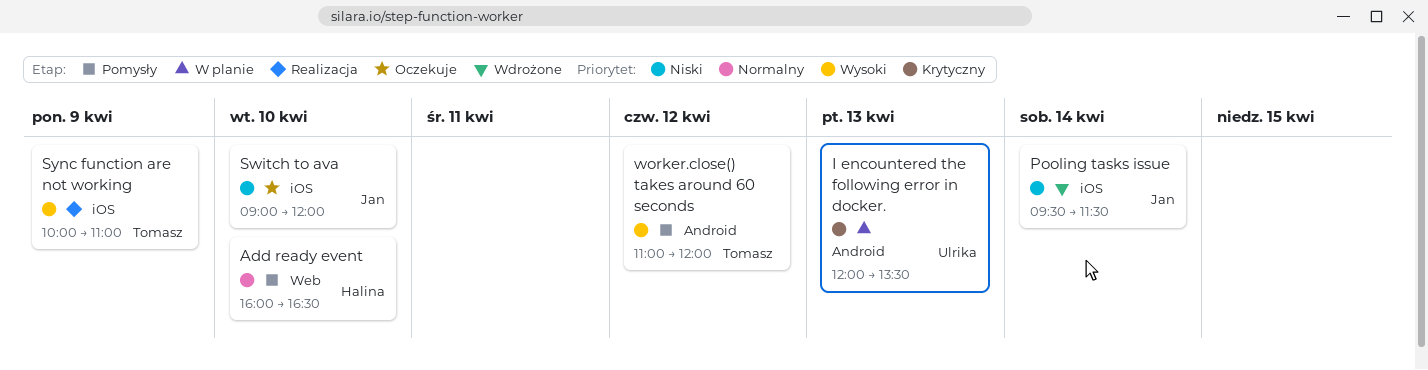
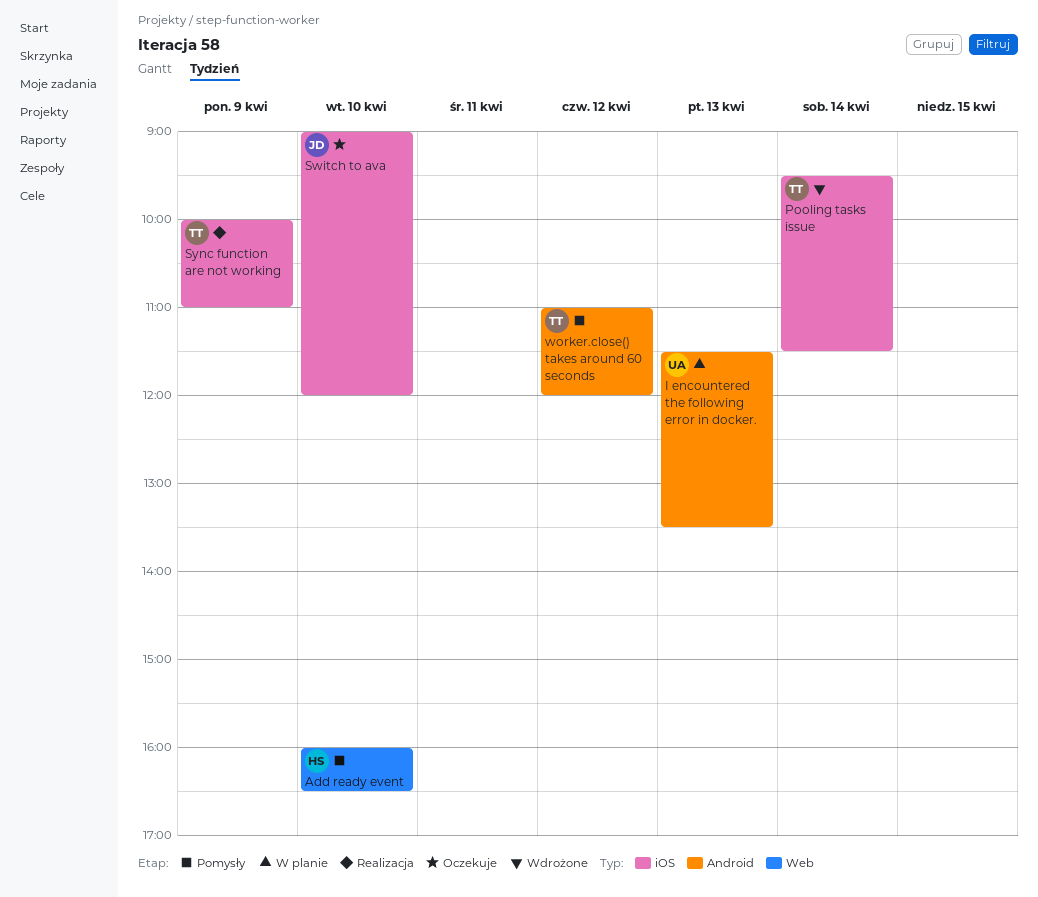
I encountered the following error in docker., begins: 12:00 -> 11:30
Pooling tasks issue, owner: Jan -> Tomasz

